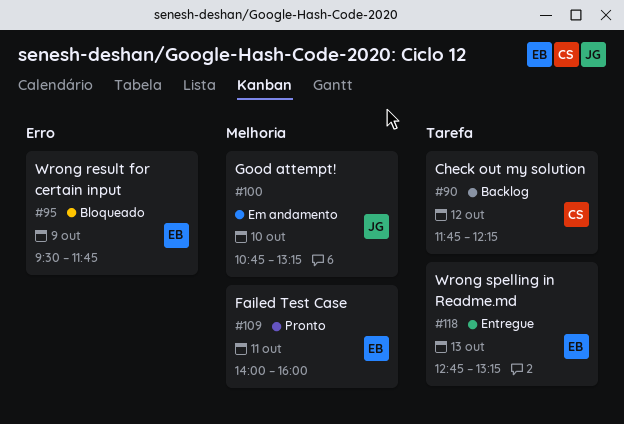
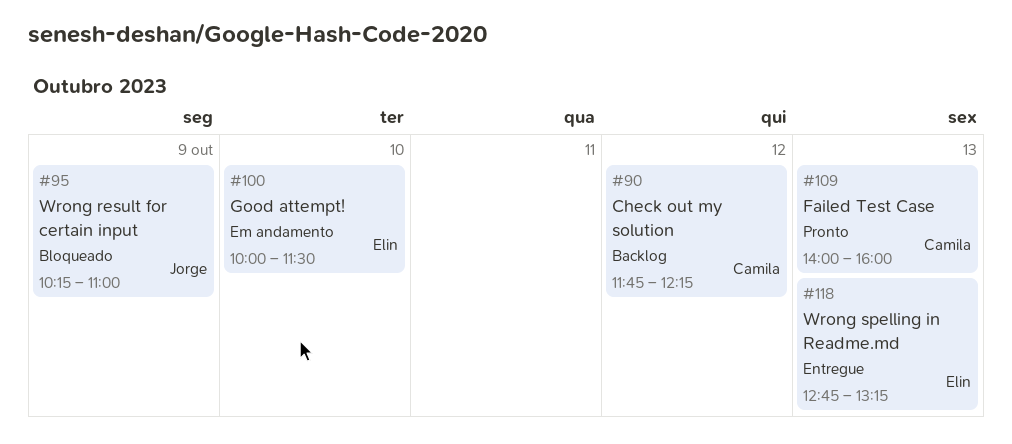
#95, owner: Elin -> Jorge
#95, begins: 09:30 -> 10:15
#95, ends: 11:45 -> 11:00
#100, owner: Jorge -> Elin
#100, begins: 10:45 -> 10:00
#100, ends: 13:15 -> 11:30
#109, owner: Elin -> Camila
#109, day: Oct 11 -> Oct 13

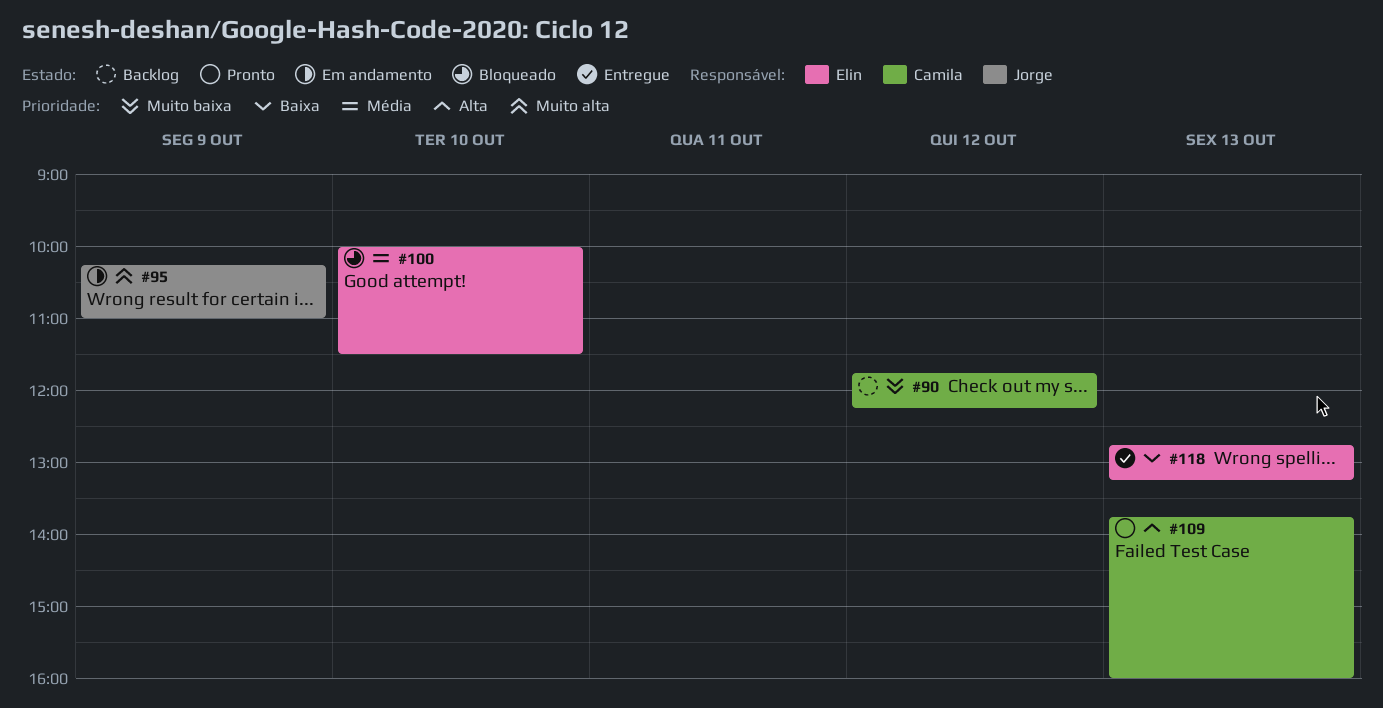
#95, status: Bloqueado -> Em andamento
#100, status: Em andamento -> Bloqueado
#109, begins: 14:00 -> 13:45

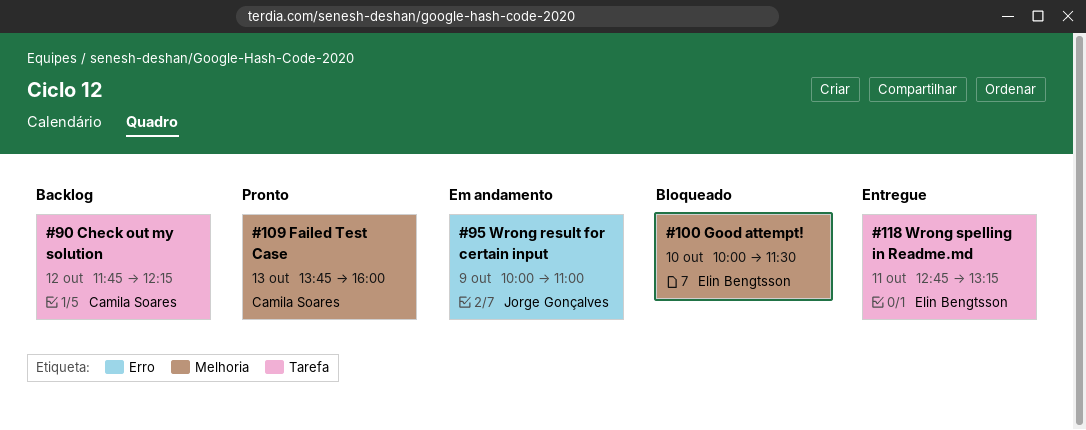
#95, begins: 10:15 -> 10:00
#118, day: Oct 13 -> Oct 11

